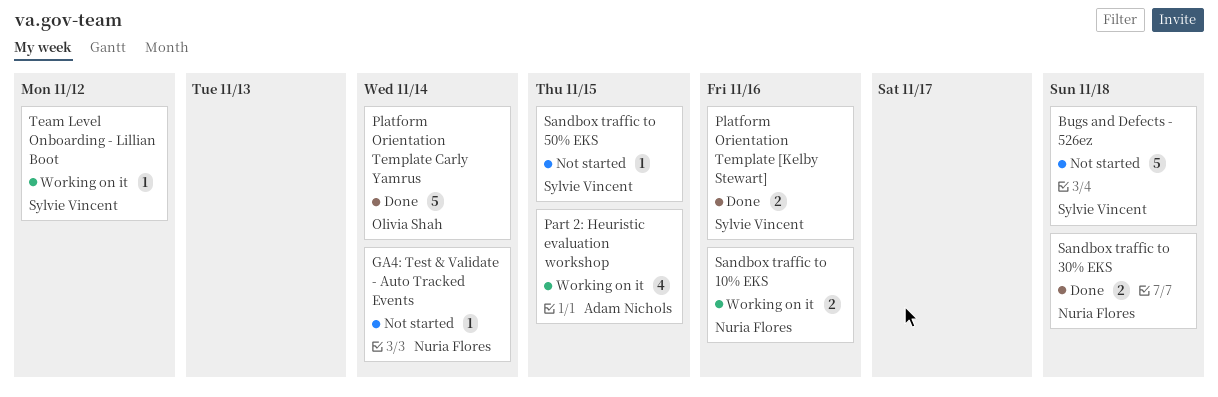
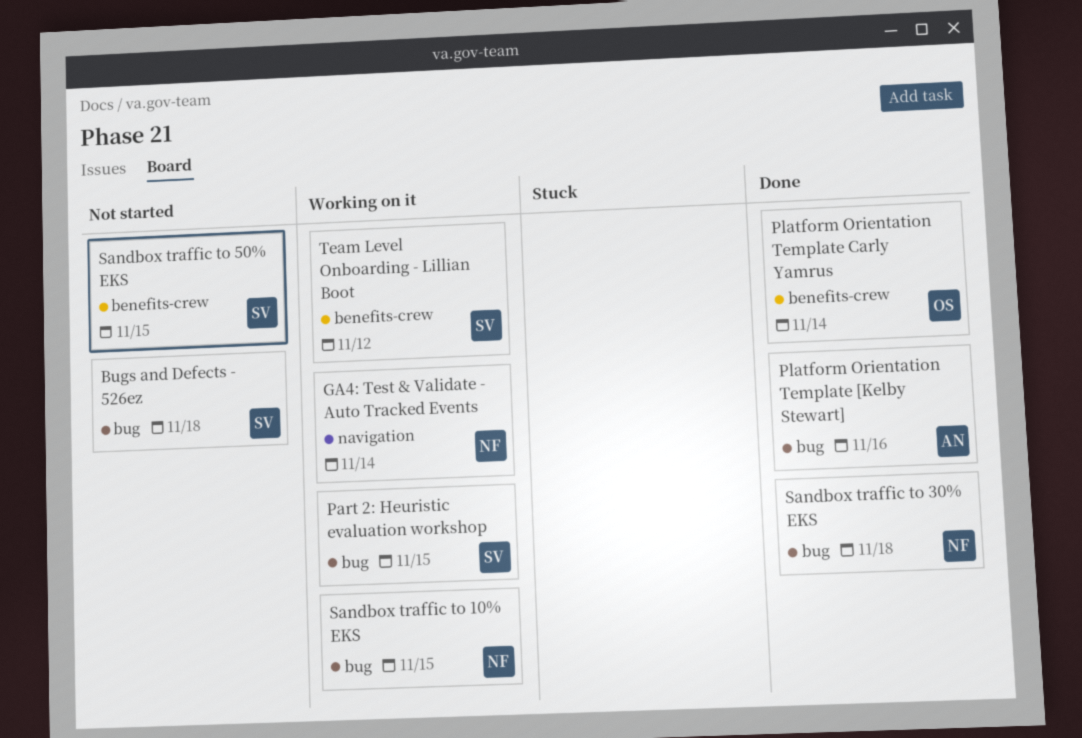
GA4: Test & Validate - Auto Tracked Events, status: Not started -> Working on it
Part 2: Heuristic evaluation workshop, owner: Adam Nichols -> Sylvie Vincent
Platform Orientation Template [Kelby Stewart], owner: Sylvie Vincent -> Adam Nichols
Sandbox traffic to 10% EKS, due: Nov 16 -> Nov 15

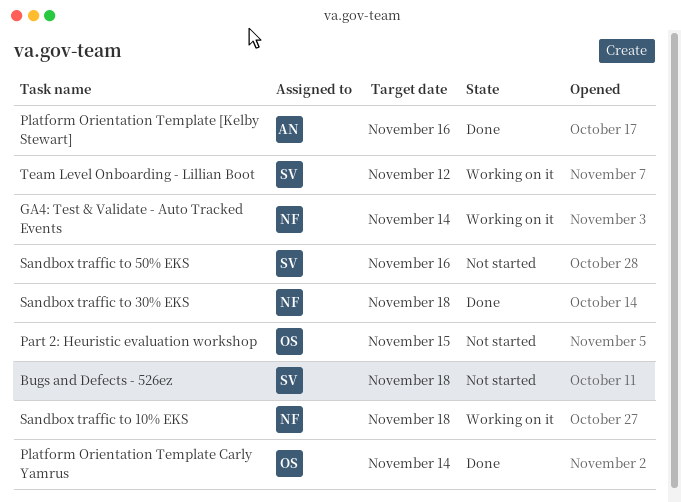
Part 2: Heuristic evaluation workshop, status: Working on it -> Not started
Part 2: Heuristic evaluation workshop, owner: SV -> OS
Sandbox traffic to 10% EKS, due: Nov 15 -> Nov 18
Sandbox traffic to 50% EKS, due: Nov 15 -> Nov 16

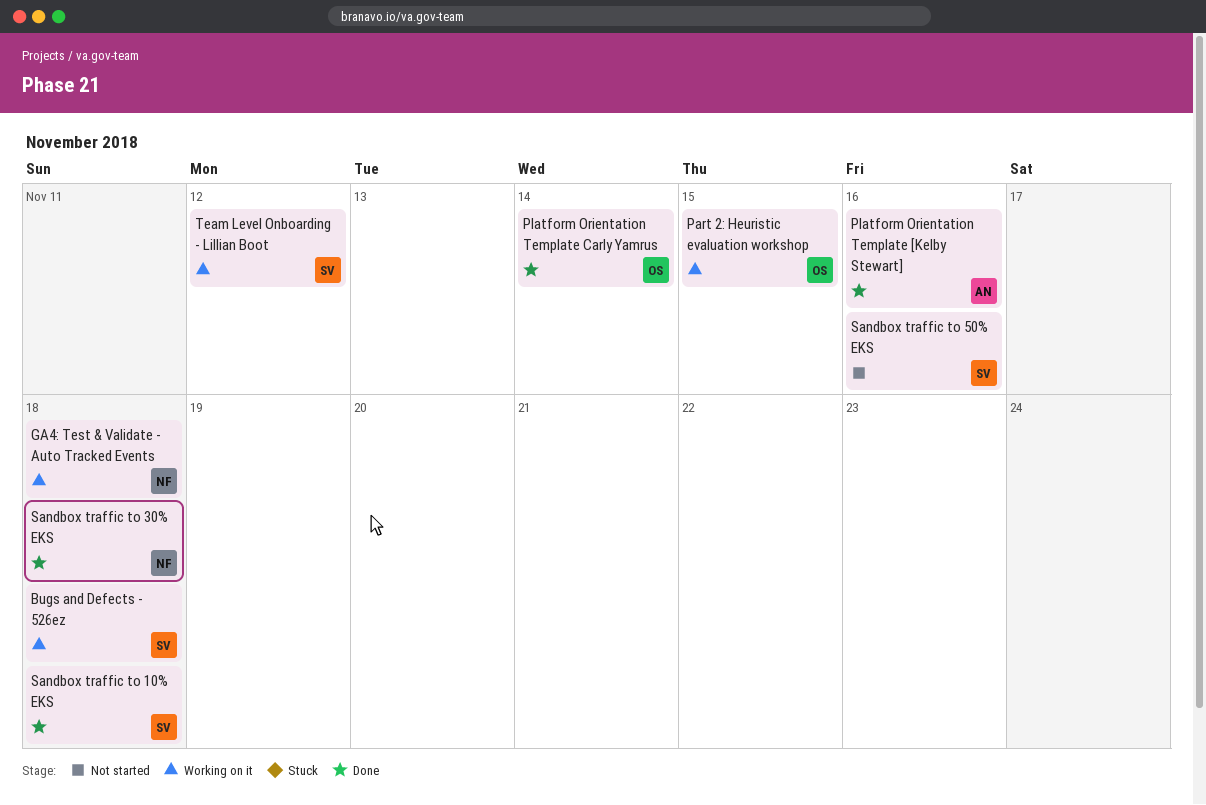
Bugs and Defects - 526ez, status: Not started -> Working on it
GA4: Test & Validate - Auto Tracked Events, due: Nov 14 -> Nov 18
Part 2: Heuristic evaluation workshop, status: Not started -> Working on it
Sandbox traffic to 10% EKS, status: Working on it -> Done
Sandbox traffic to 10% EKS, owner: NF -> SV

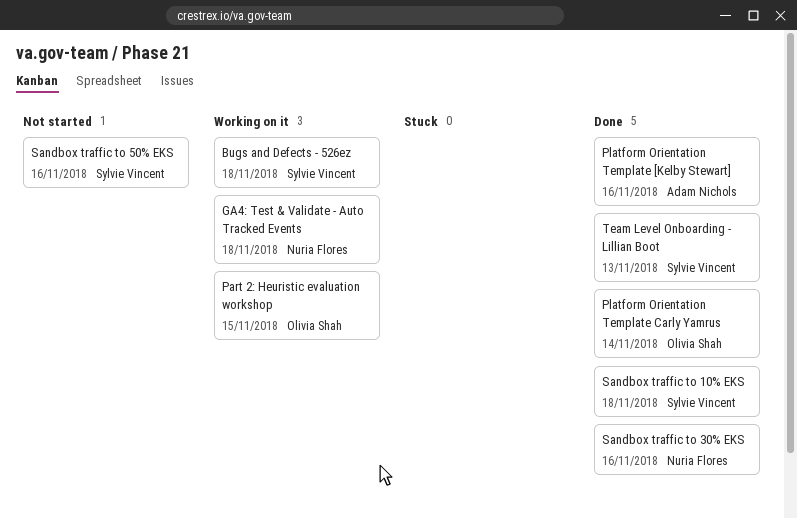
Sandbox traffic to 30% EKS, due: Nov 18 -> Nov 16
Team Level Onboarding - Lillian Boot, status: Working on it -> Done
Team Level Onboarding - Lillian Boot, due: Nov 12 -> Nov 13

